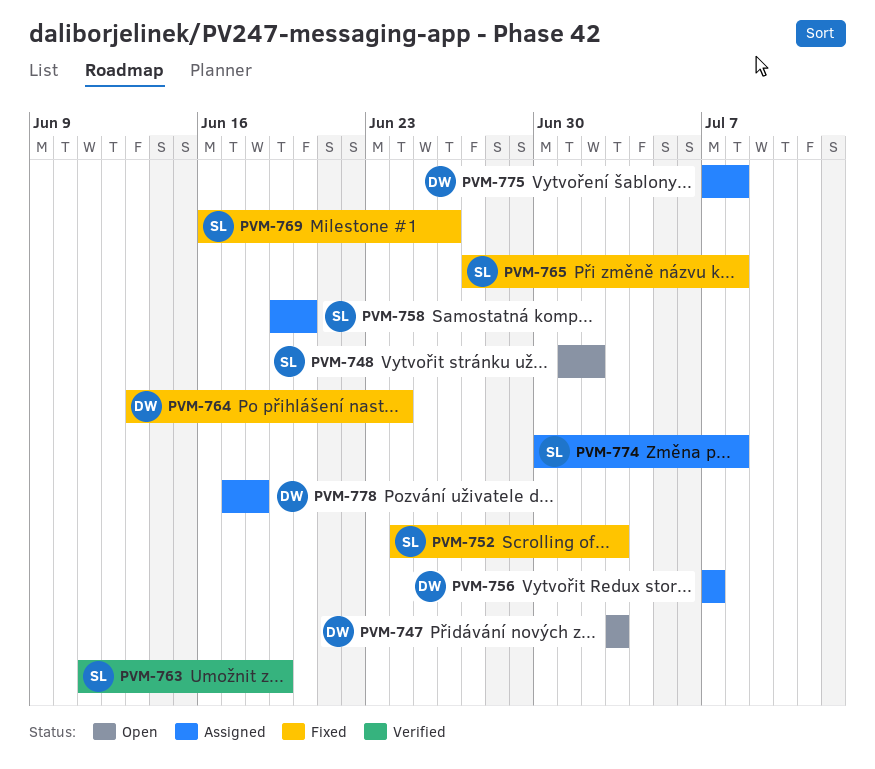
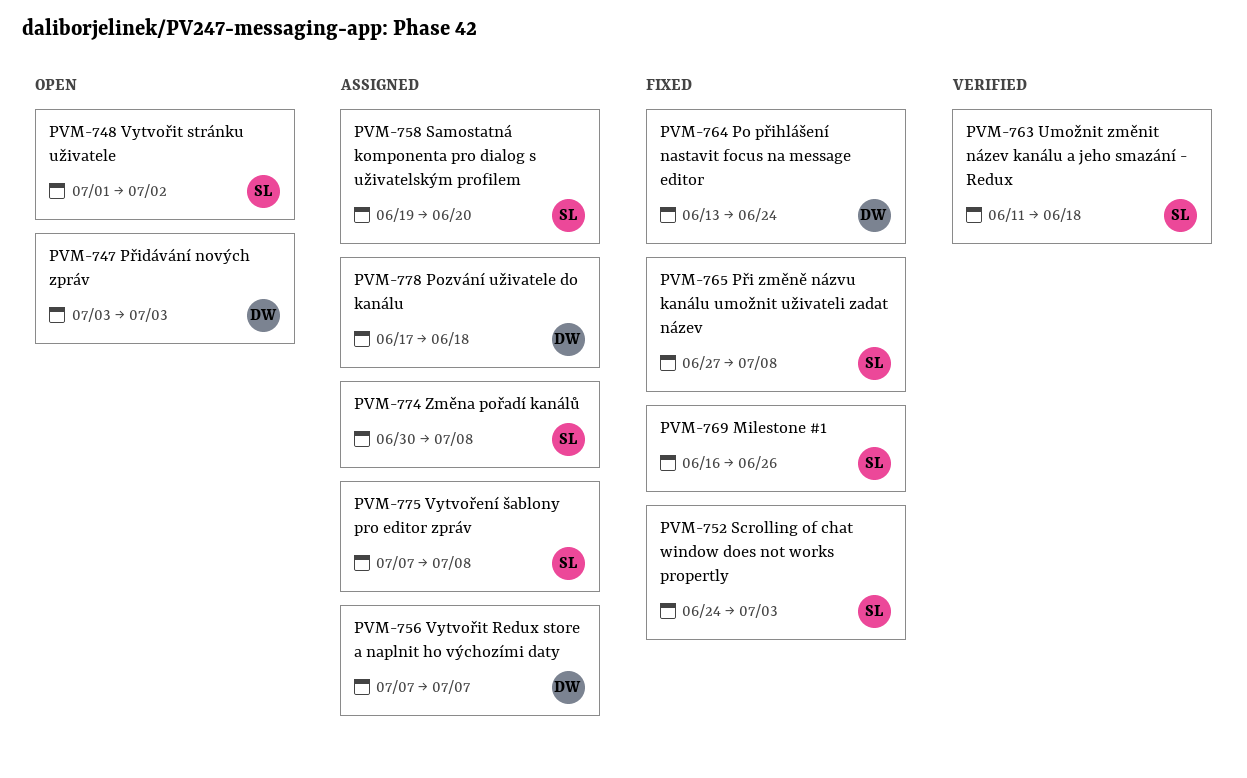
PVM-763, due: Jun 19 -> Jun 18
PVM-775, owner: DW -> SL

